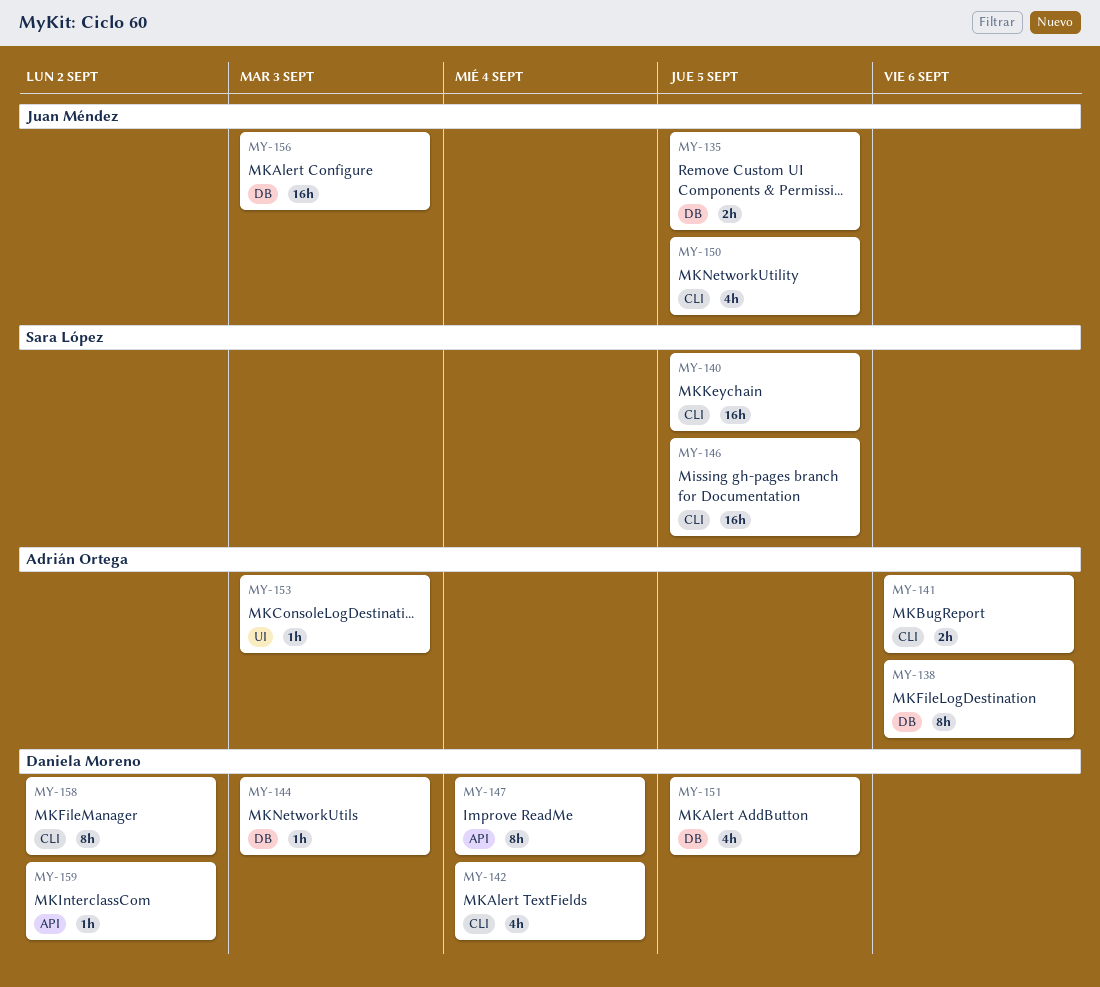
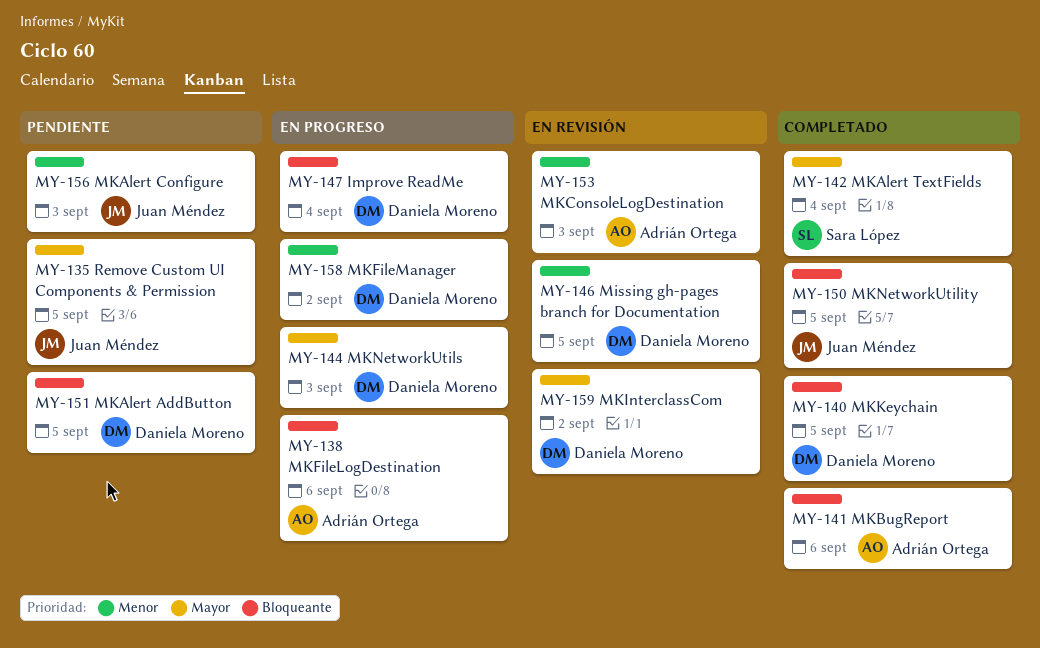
MY-140, owner: Sara López -> Daniela Moreno
MY-142, owner: Daniela Moreno -> Sara López
MY-146, owner: Sara López -> Daniela Moreno

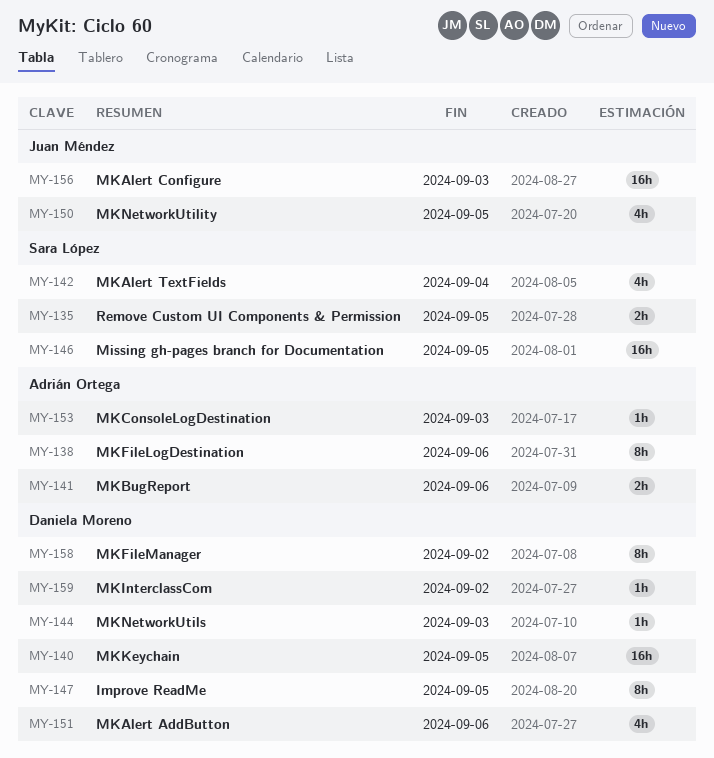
MY-135, owner: Juan Méndez -> Sara López
MY-146, owner: Daniela Moreno -> Sara López
MY-147, due: Sep 4 -> Sep 5
MY-151, due: Sep 5 -> Sep 6

